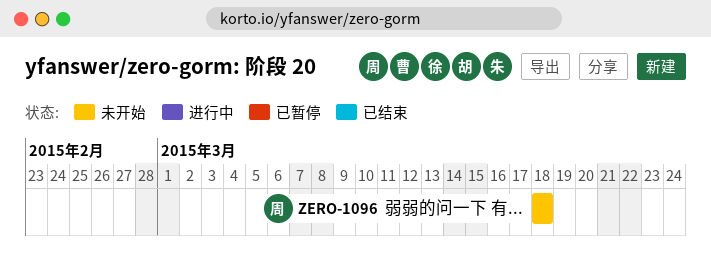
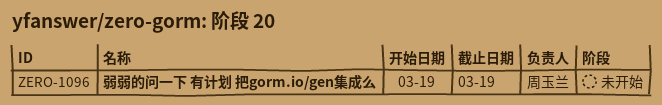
ZERO-1096, start: Mar 18 -> Mar 19
ZERO-1096, due: Mar 18 -> Mar 19

